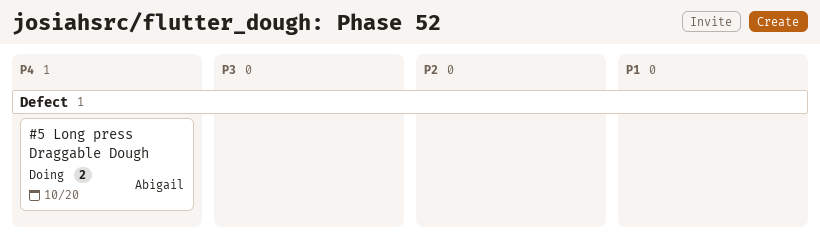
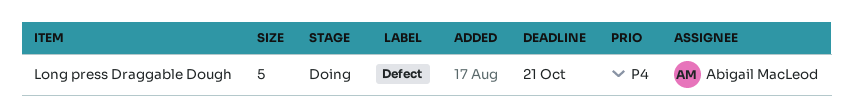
Long press Draggable Dough, estimate: 2 -> 5
Long press Draggable Dough, due: Oct 20 -> Oct 21

